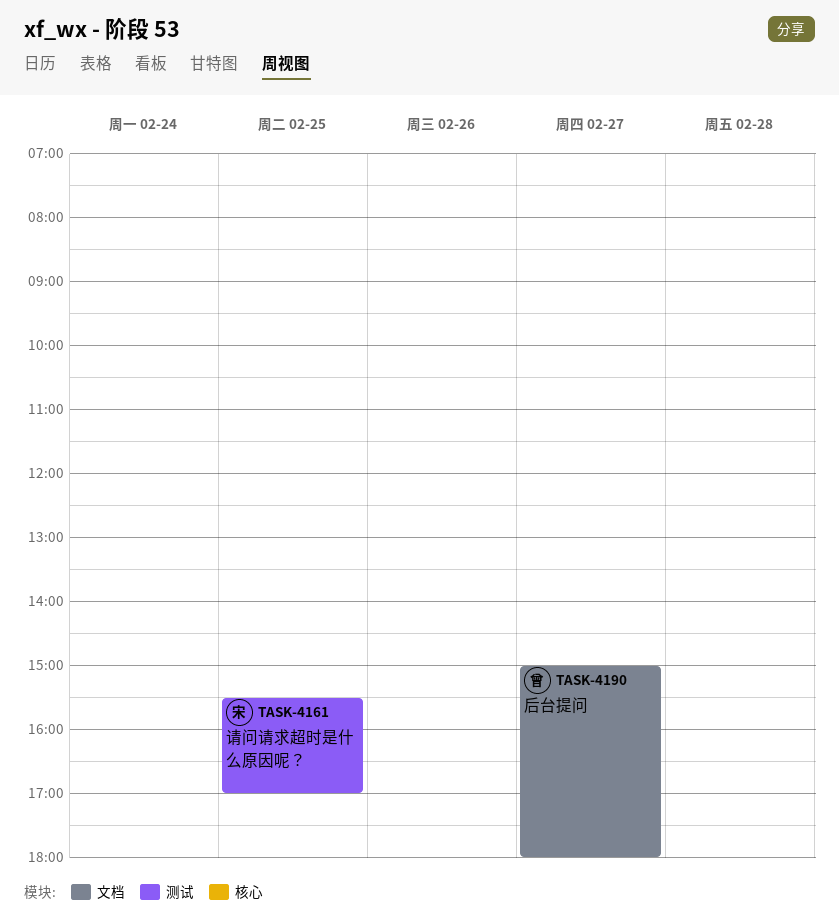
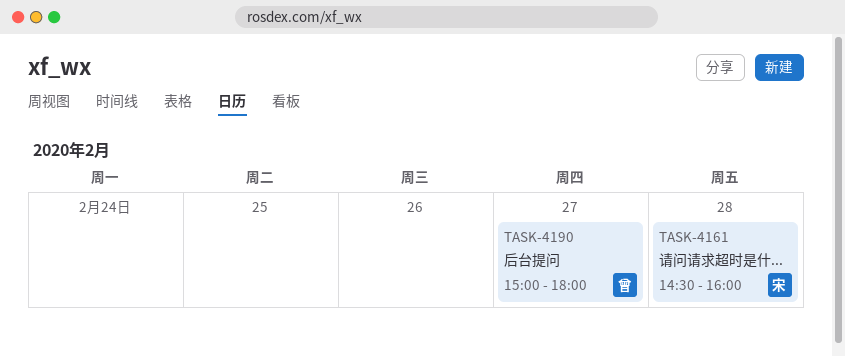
TASK-4161, day: Feb 25 -> Feb 28
TASK-4161, begins: 15:30 -> 14:30
TASK-4161, ends: 17:00 -> 16:00

